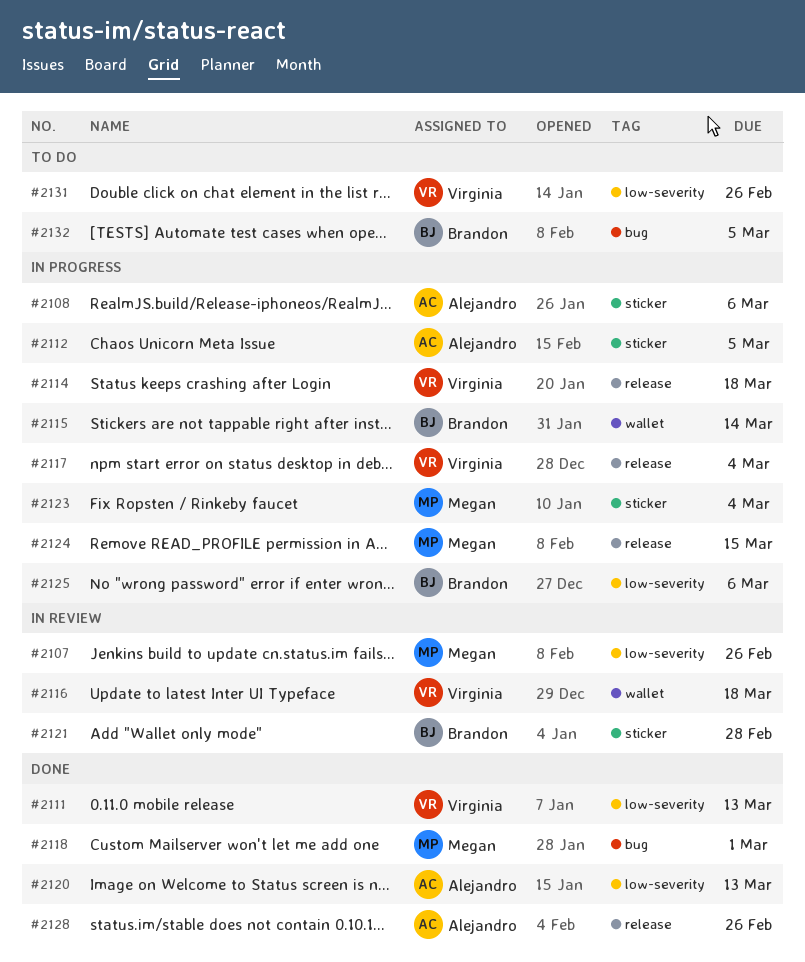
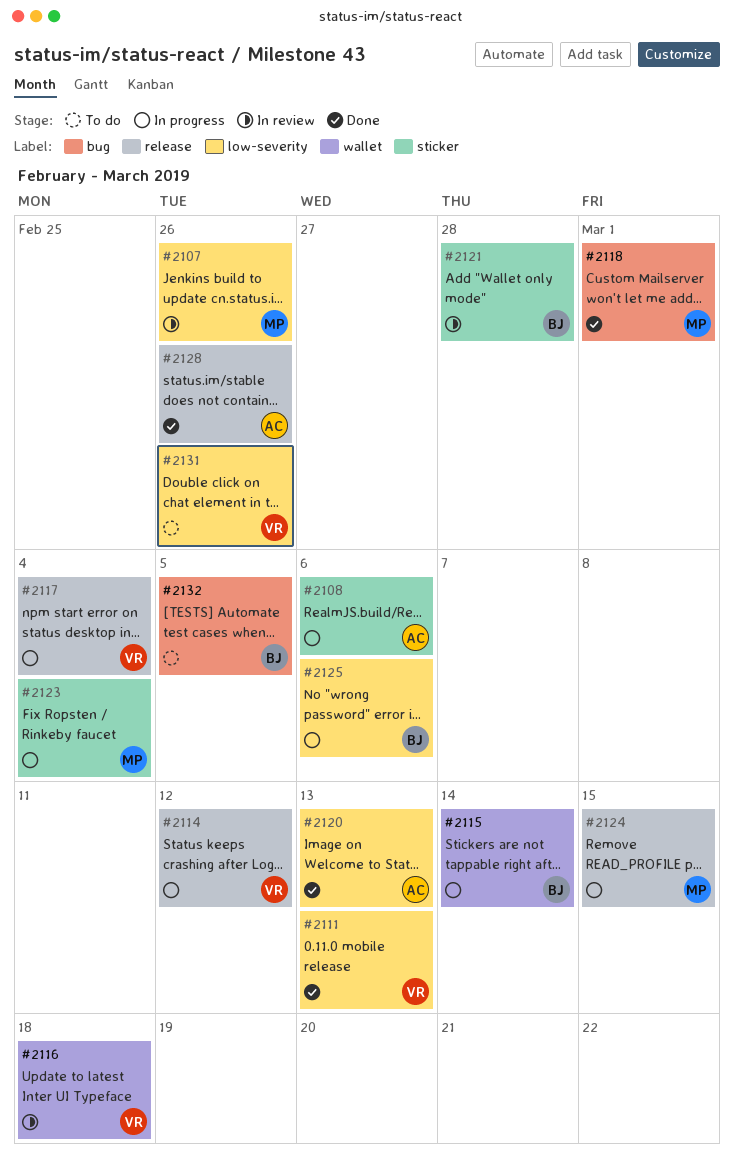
#2112: present -> none
#2114, due: Mar 18 -> Mar 12

